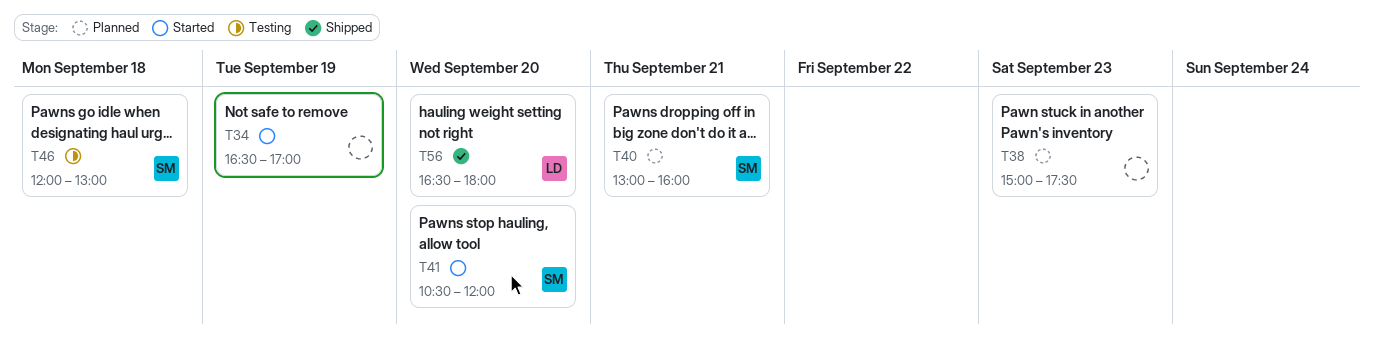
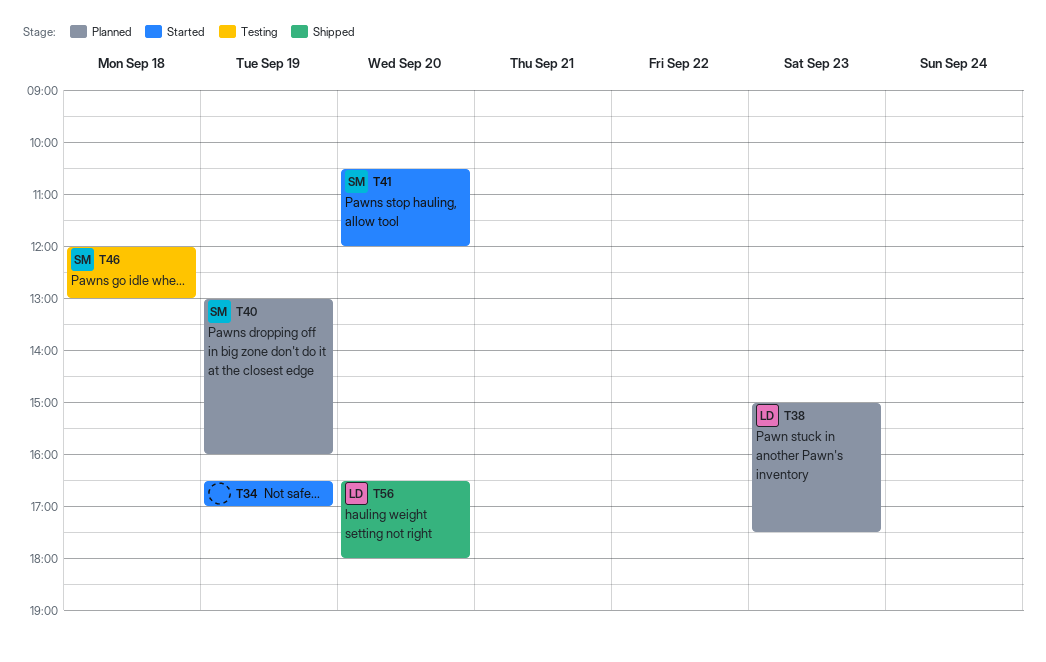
T38, owner: none -> LD
T40, day: Sep 21 -> Sep 19

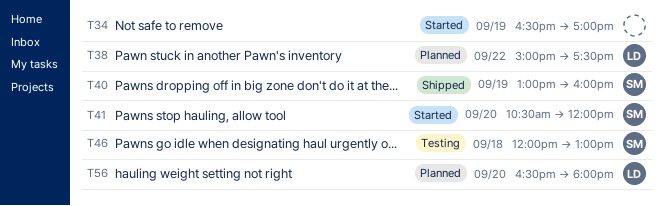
T38, day: Sep 23 -> Sep 22
T40, status: Planned -> Shipped
T56, status: Shipped -> Planned

